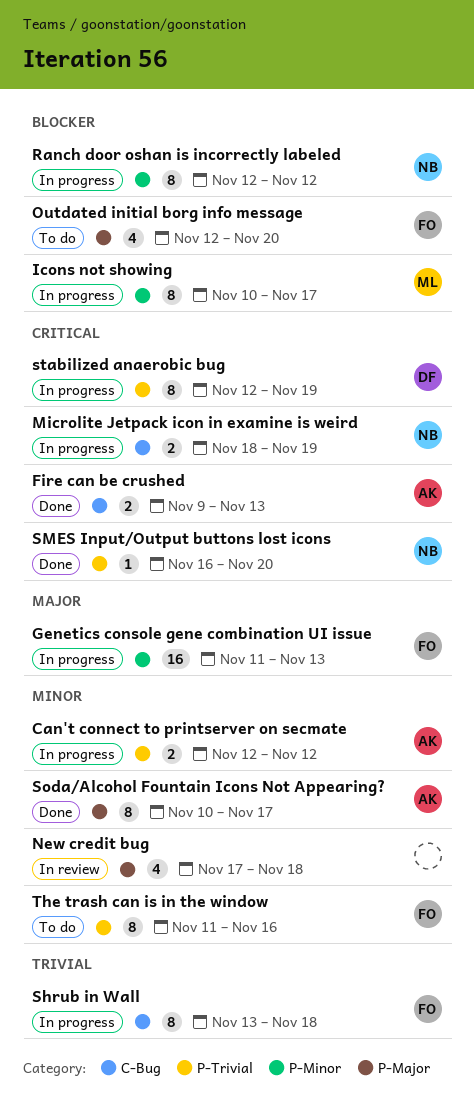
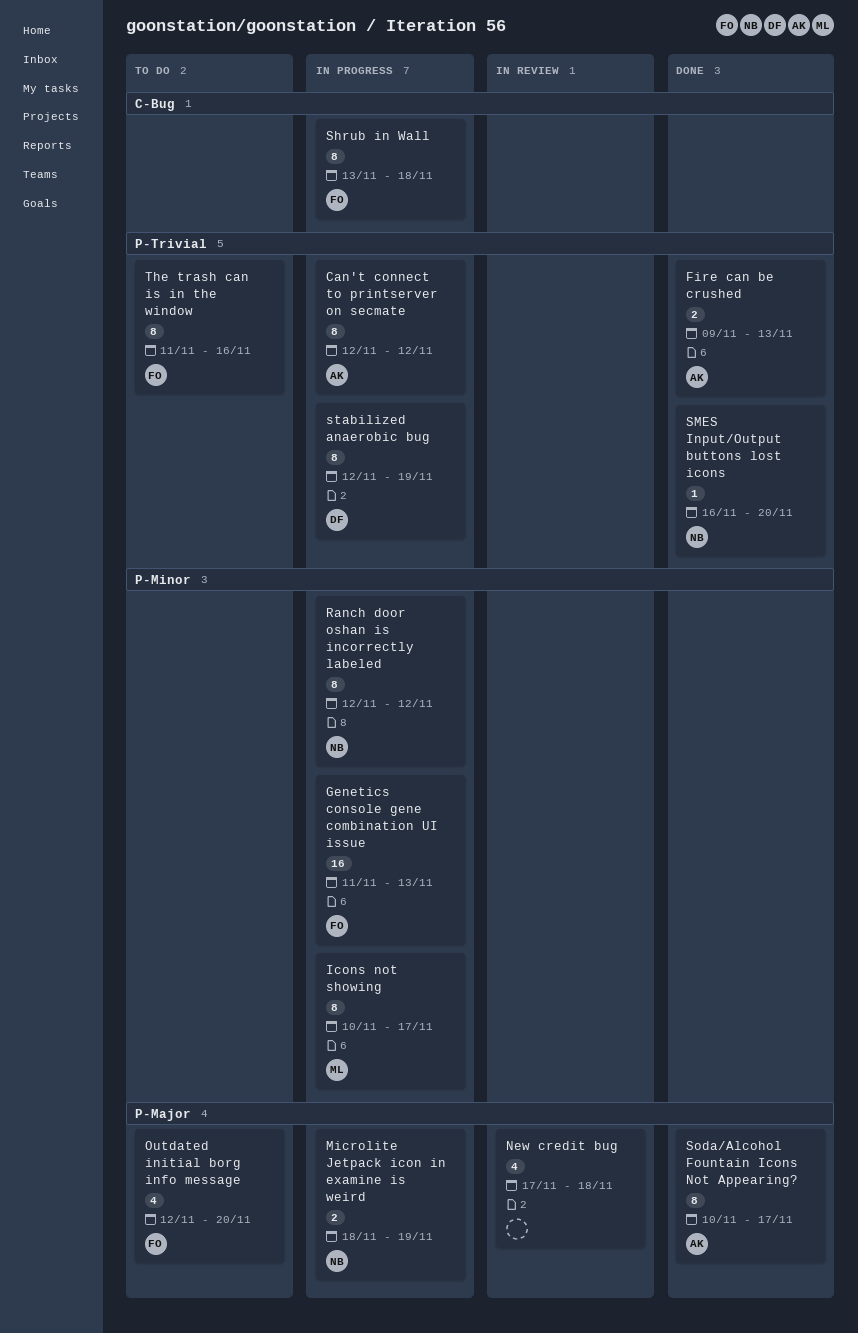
Can't connect to printserver on secmate, estimate: 2 -> 8
Fire can be crushed, label: C-Bug -> P-Trivial
Microlite Jetpack icon in examine is weird, label: C-Bug -> P-Major

